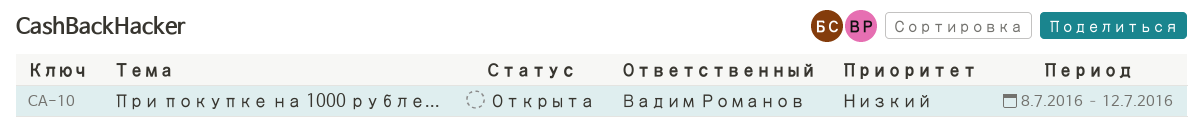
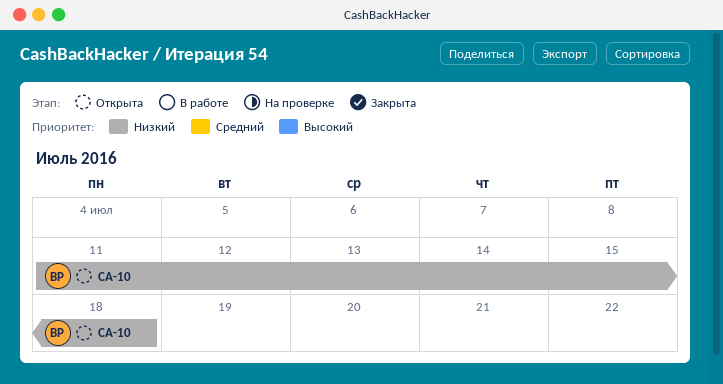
CA-10, start: Jul 8 -> Jul 11
CA-10, due: Jul 12 -> Jul 18

